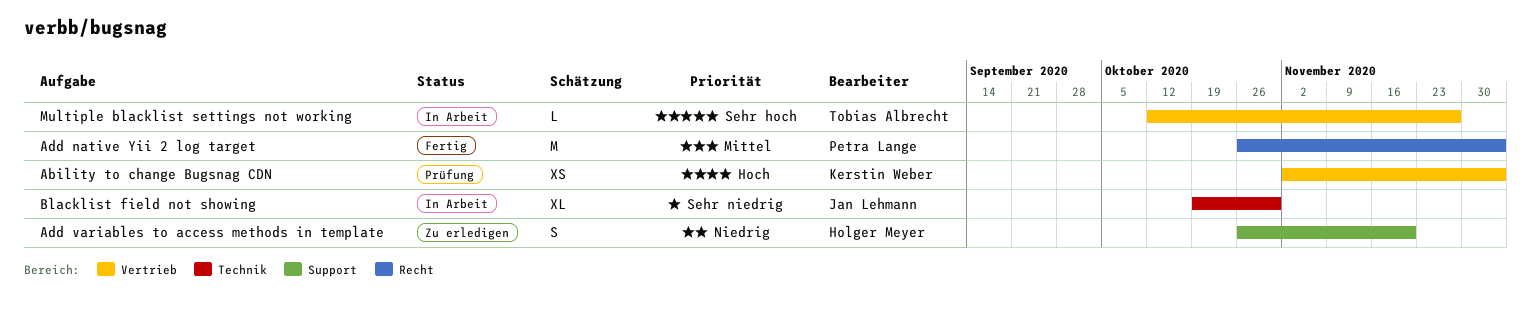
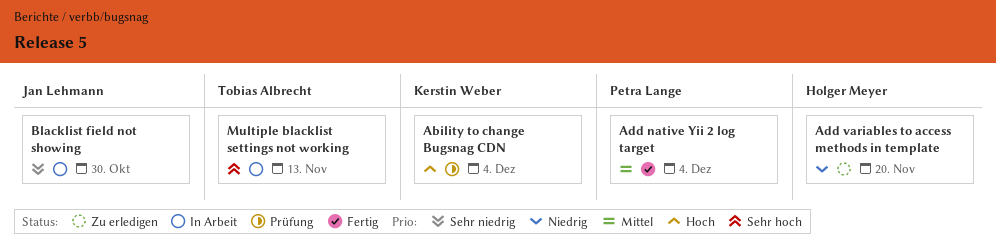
Multiple blacklist settings not working, due: Nov 27 -> Nov 13

